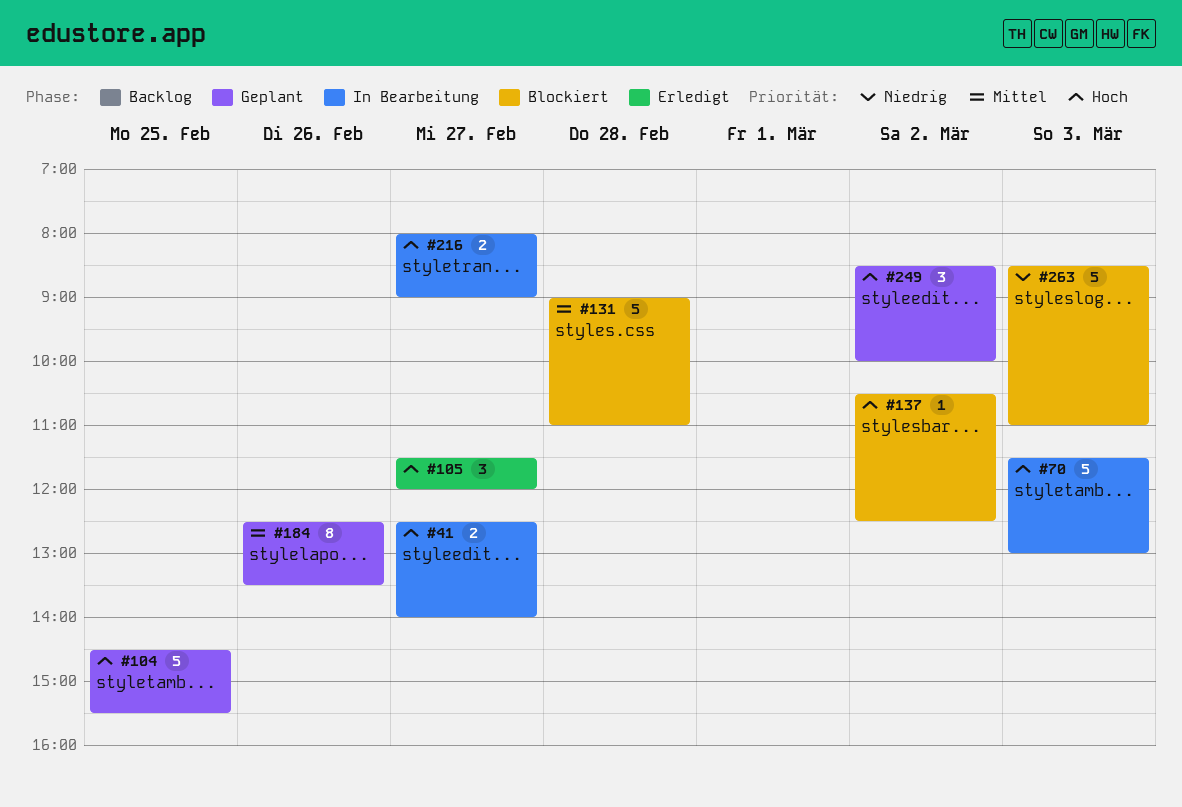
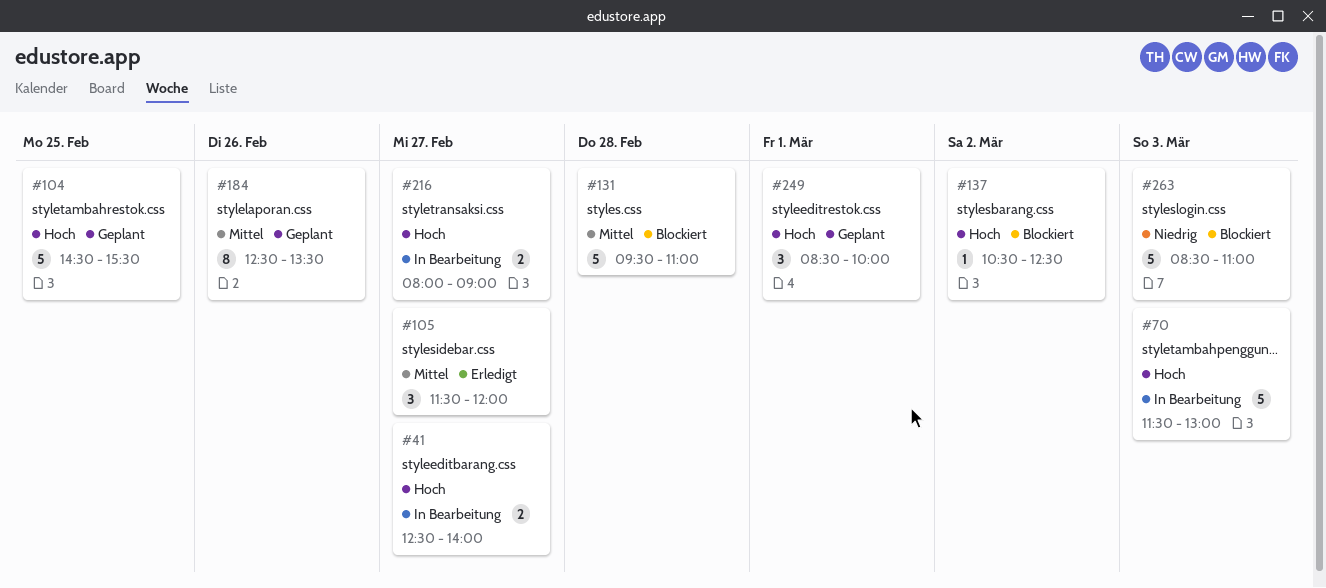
#105, priority: Hoch -> Mittel
#131, begins: 09:00 -> 09:30
#249, day: Mar 2 -> Mar 1

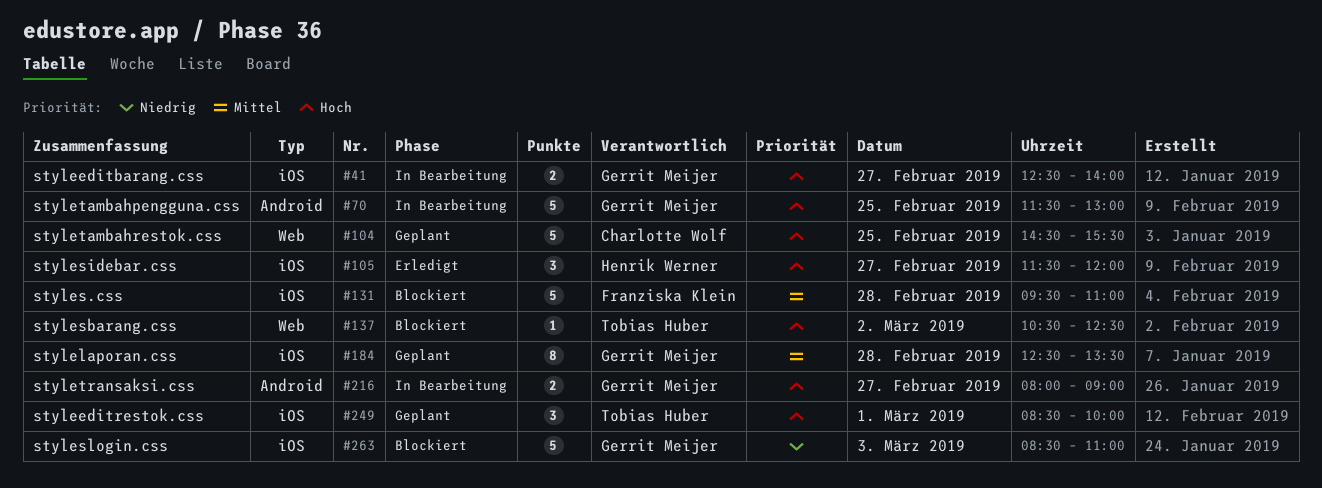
#70, day: Mar 3 -> Feb 25
#105, priority: Mittel -> Hoch
#184, day: Feb 26 -> Feb 28

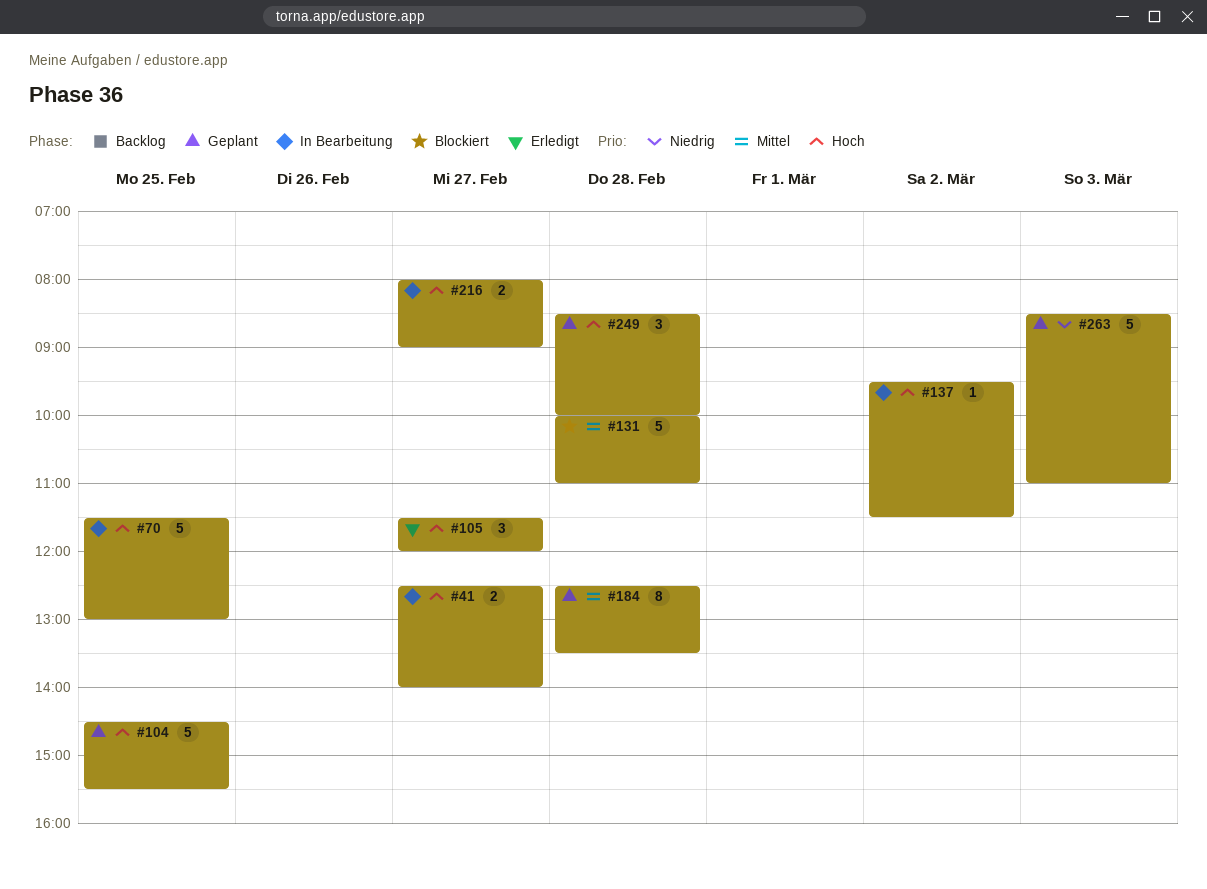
#131, begins: 09:30 -> 10:00
#137, status: Blockiert -> In Bearbeitung
#137, begins: 10:30 -> 09:30
#137, ends: 12:30 -> 11:30
#249, day: Mar 1 -> Feb 28
#263, status: Blockiert -> Geplant

